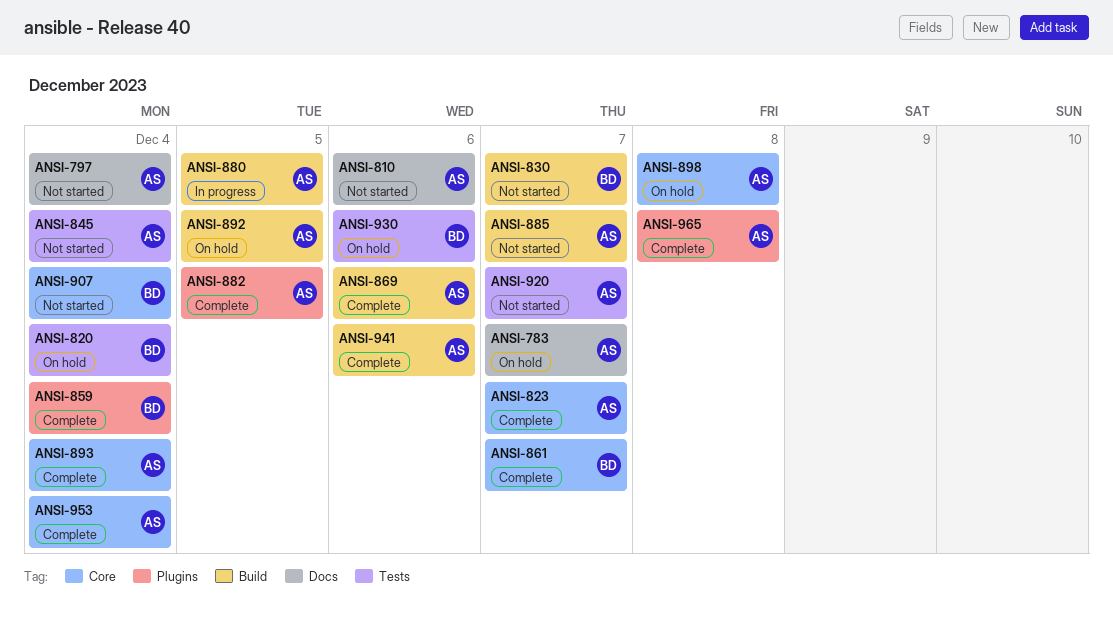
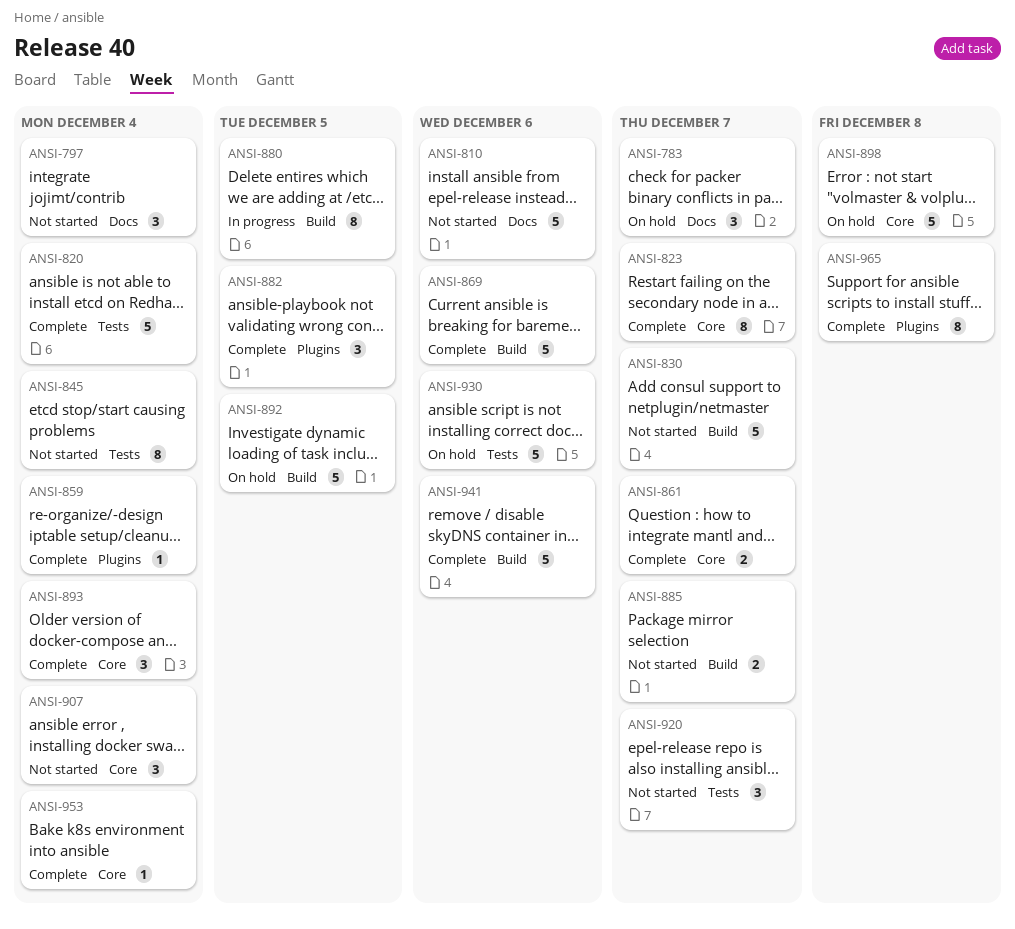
ANSI-820, status: On hold -> Complete

